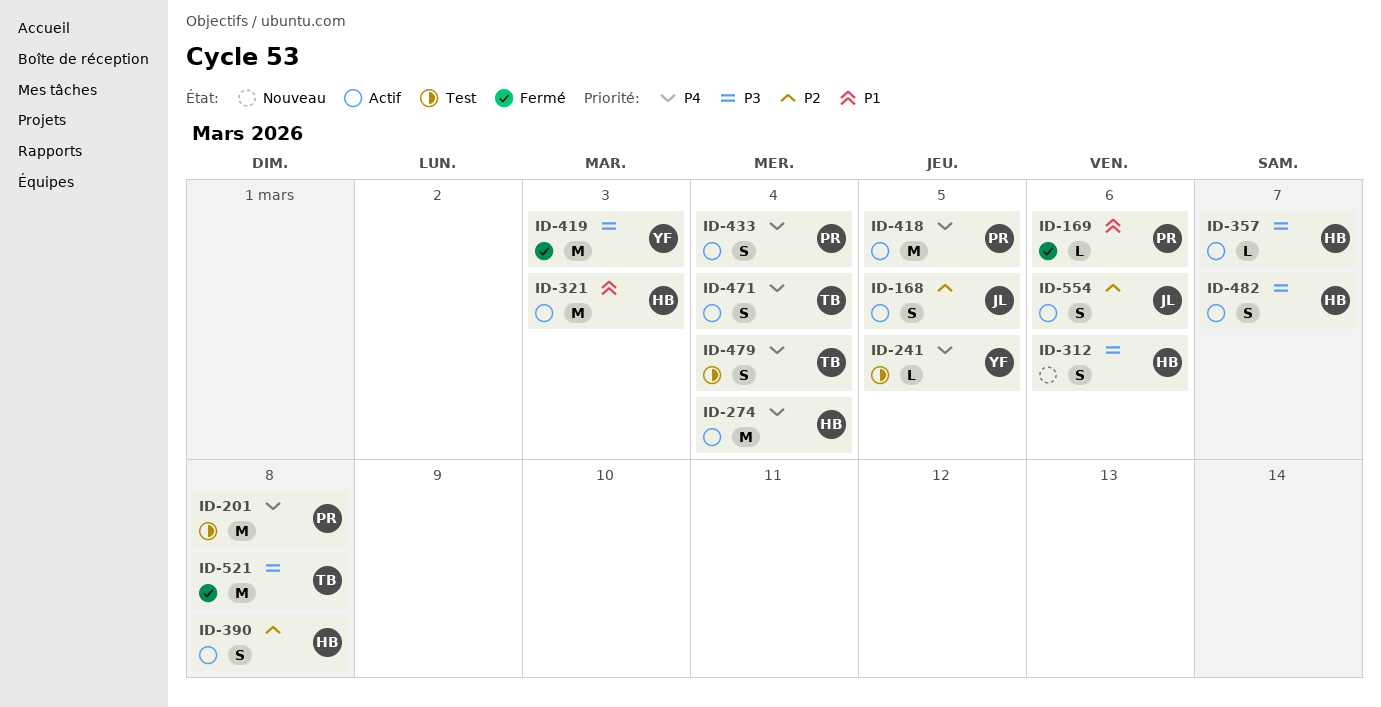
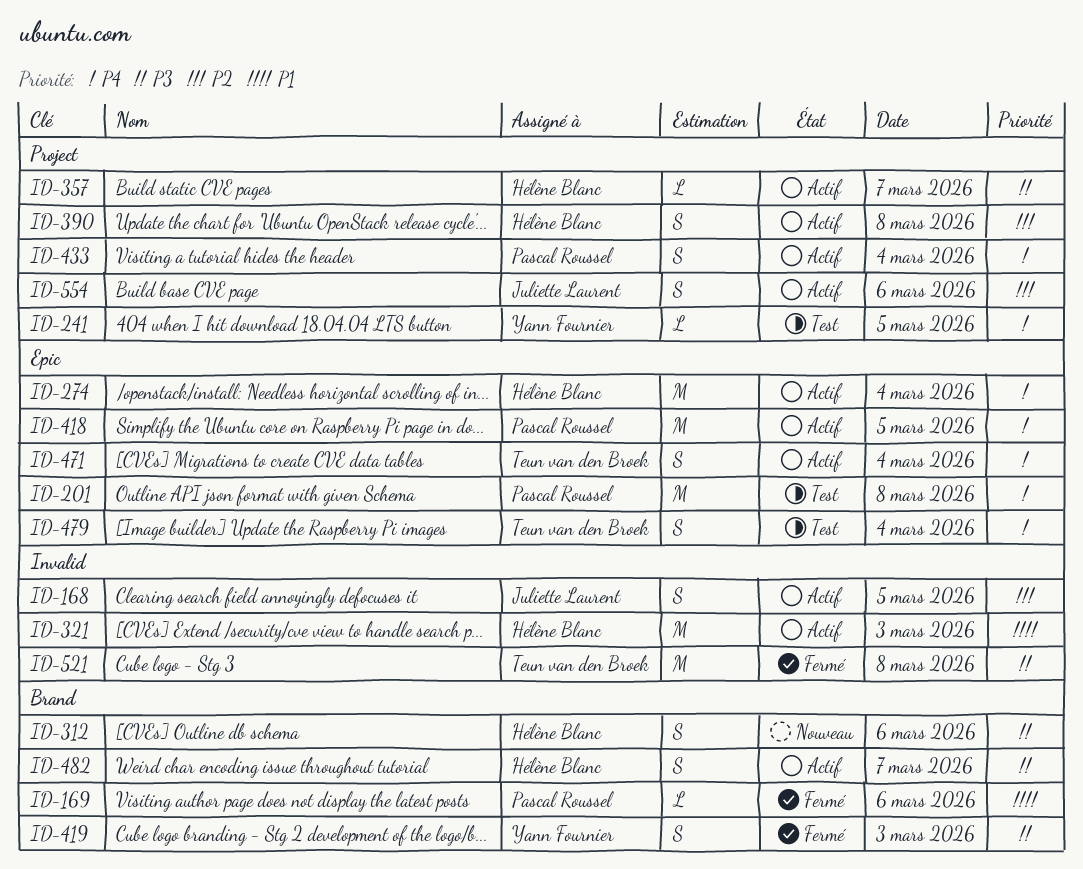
ID-419, estimate: M -> S

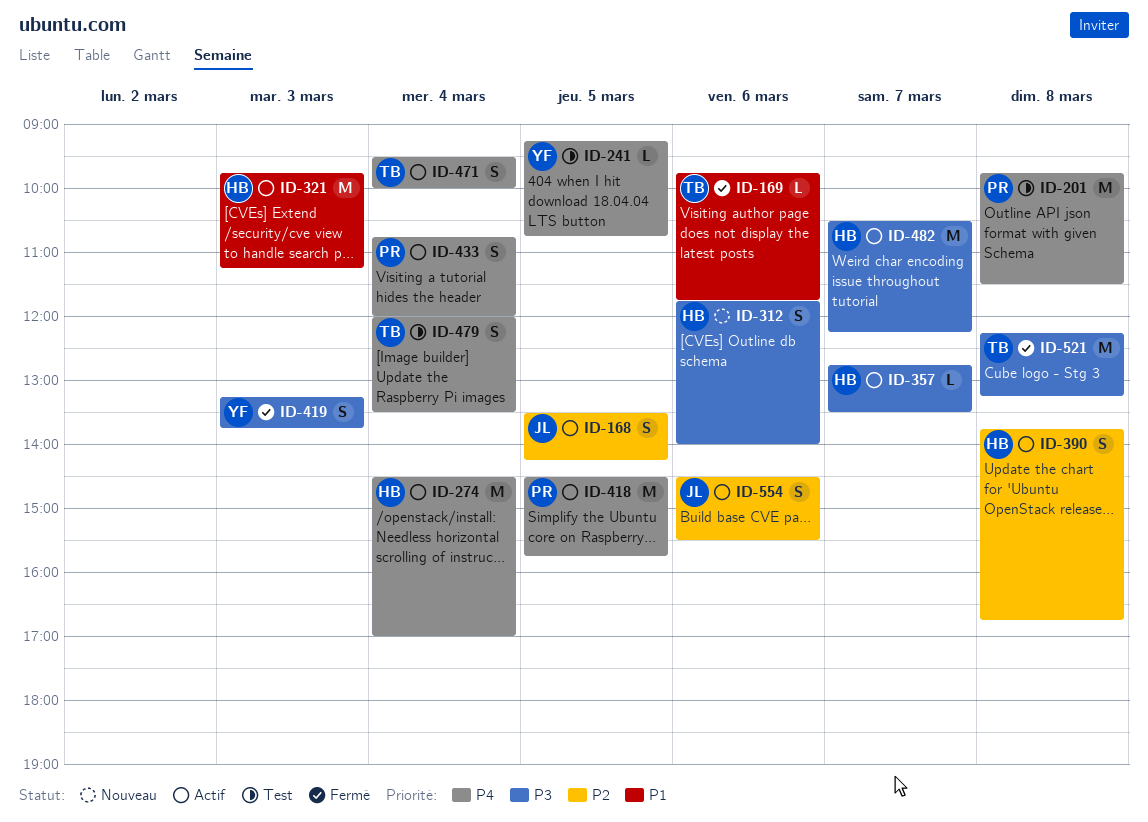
ID-169, owner: Pascal Roussel -> Teun van den Broek
ID-482, estimate: S -> M

